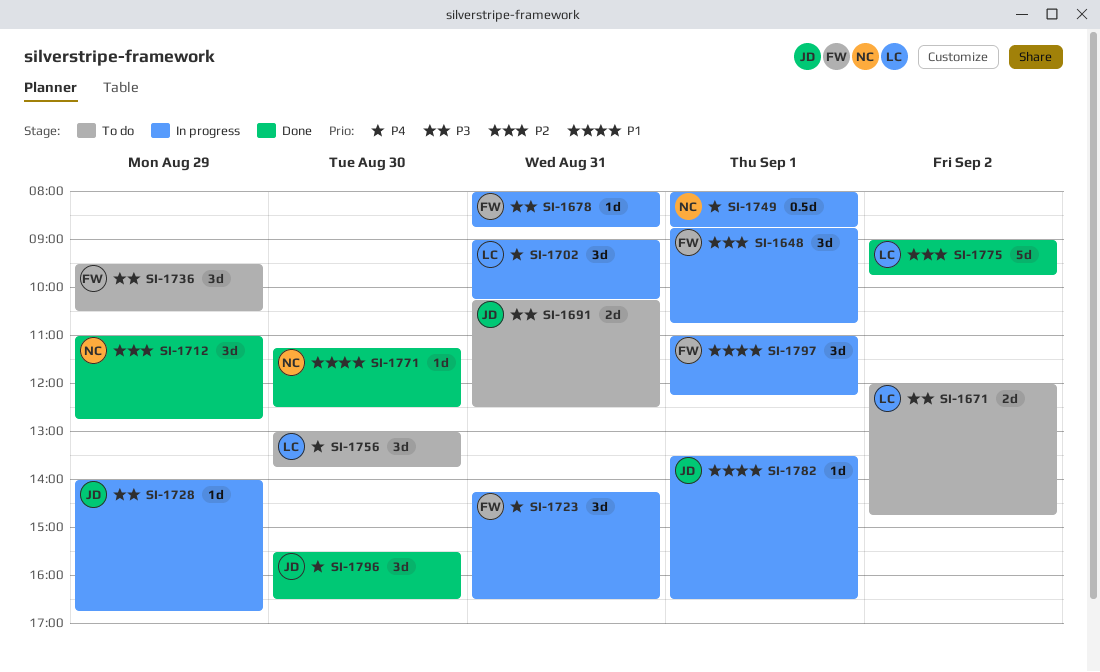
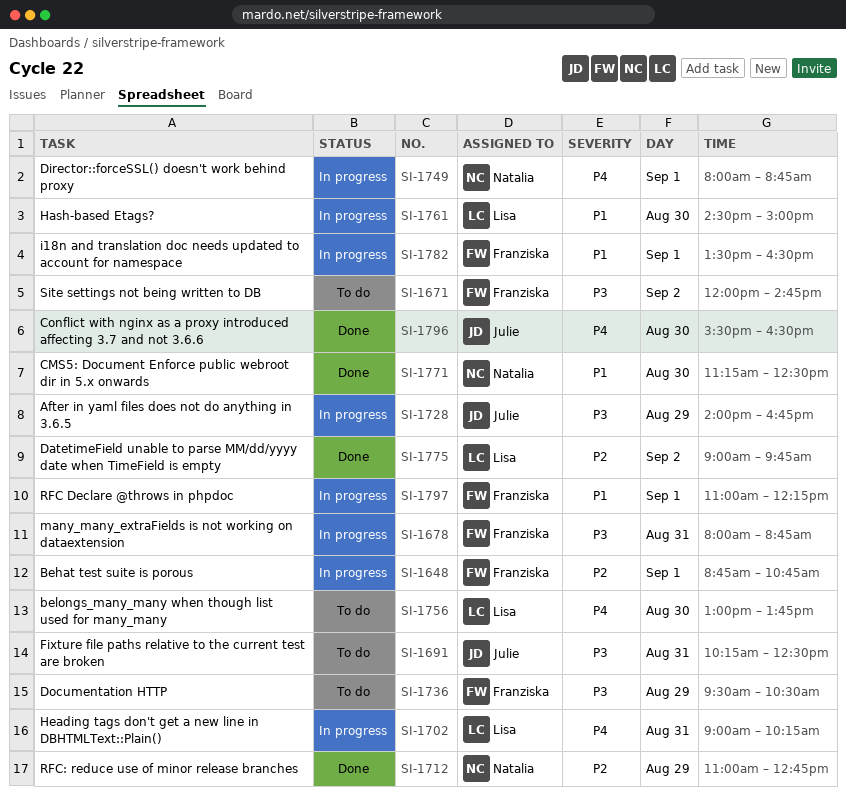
SI-1671, owner: Lisa -> Franziska
SI-1723: present -> none
SI-1761: none -> present
SI-1782, owner: Julie -> Franziska

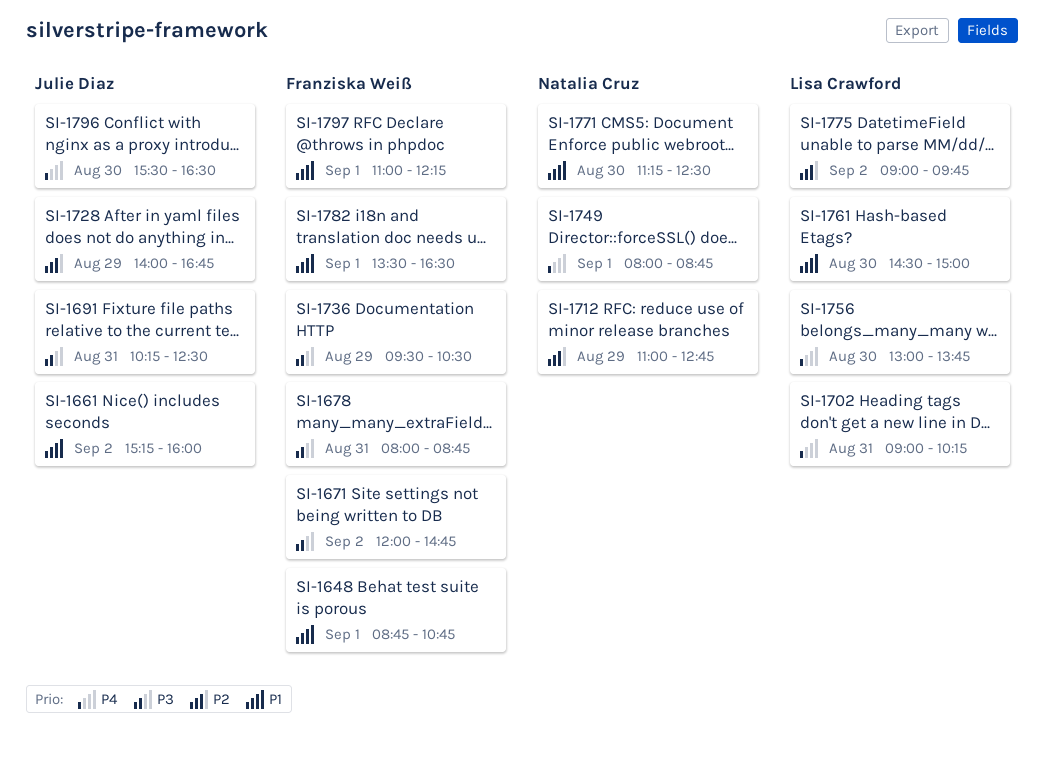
SI-1648, priority: P2 -> P1
SI-1661: none -> present
SI-1728, priority: P3 -> P2

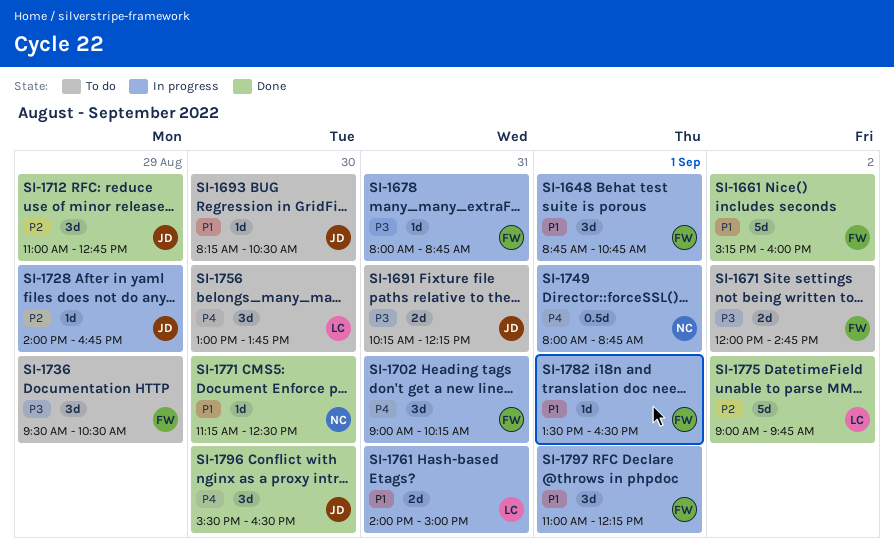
SI-1661, owner: Julie Diaz -> Franziska Weiß
SI-1691, ends: 12:30 -> 12:15
SI-1693: none -> present
SI-1702, owner: Lisa Crawford -> Franziska Weiß
SI-1712, owner: Natalia Cruz -> Julie Diaz
SI-1761, day: Aug 30 -> Aug 31
SI-1761, begins: 14:30 -> 14:00

